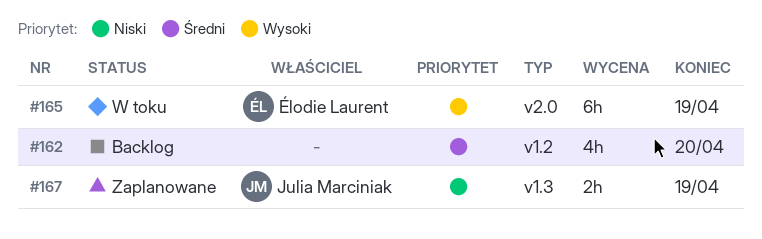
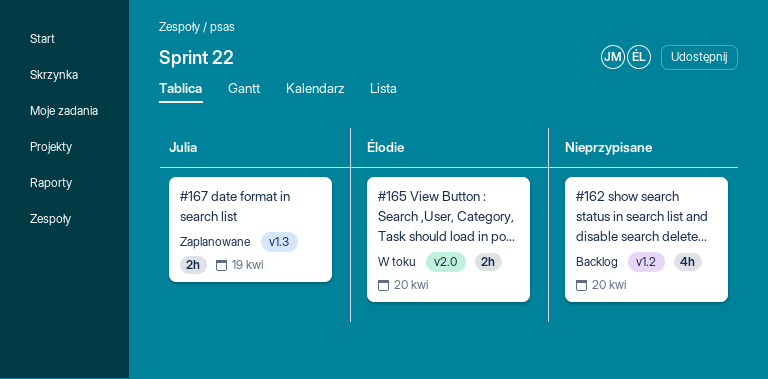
#165, estimate: 6h -> 2h
#165, due: Apr 19 -> Apr 20

